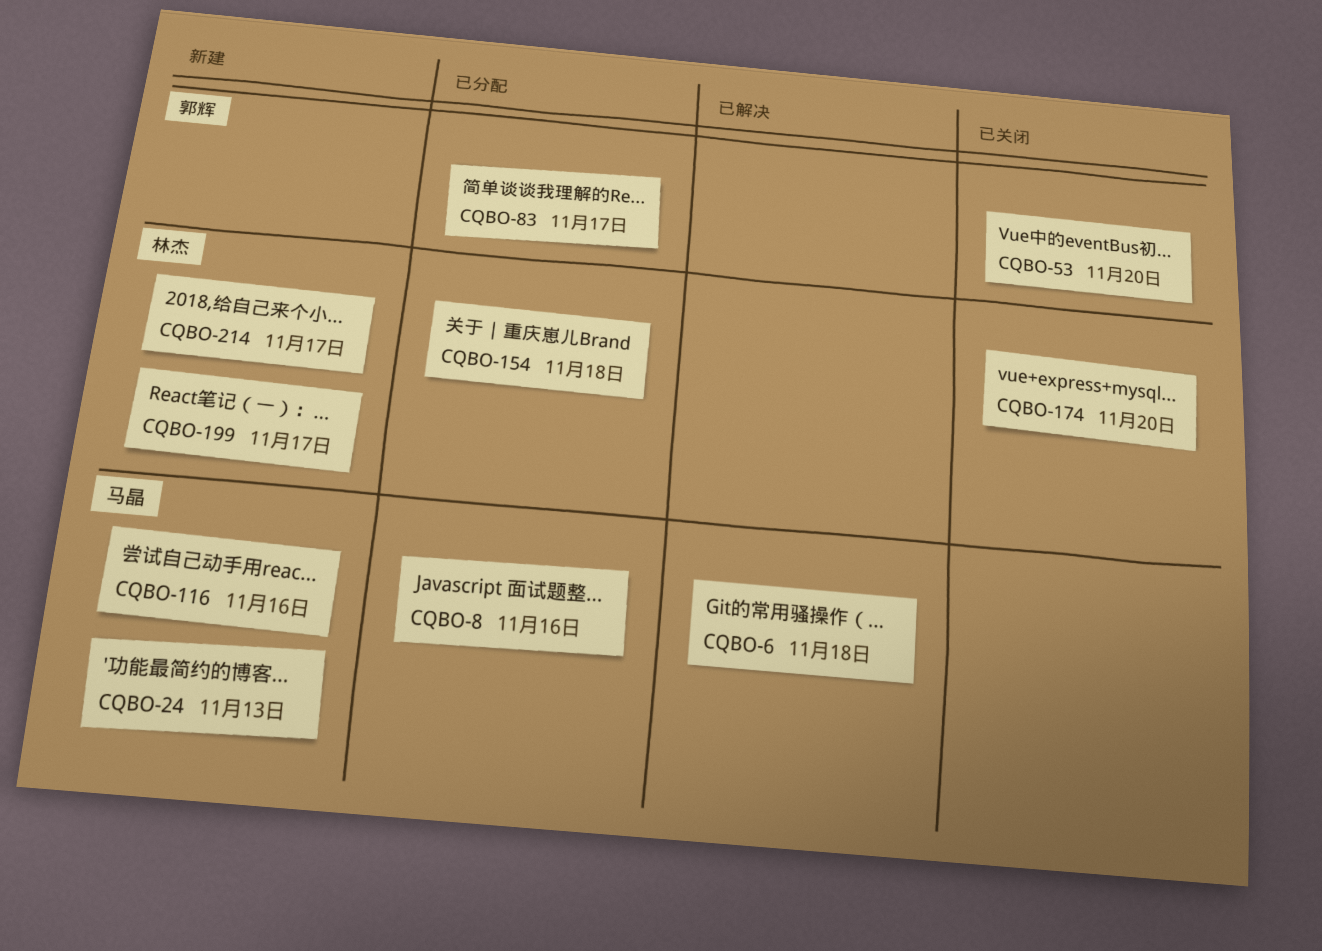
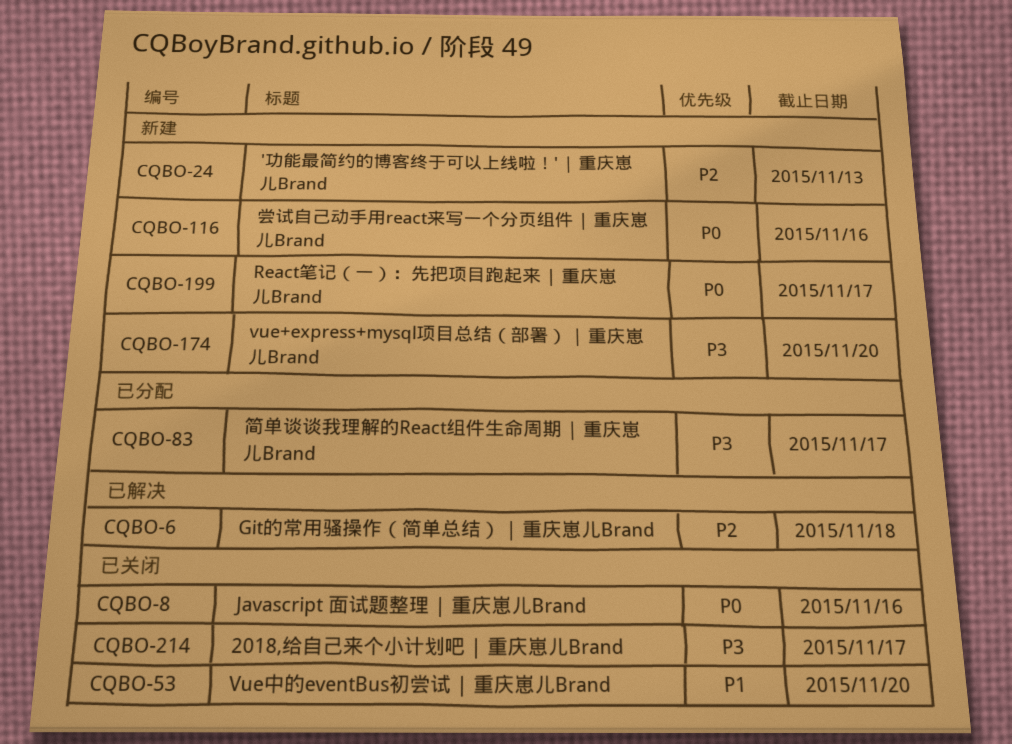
CQBO-8, status: 已分配 -> 已关闭
CQBO-154: present -> none
CQBO-174, status: 已关闭 -> 新建
CQBO-214, status: 新建 -> 已关闭

